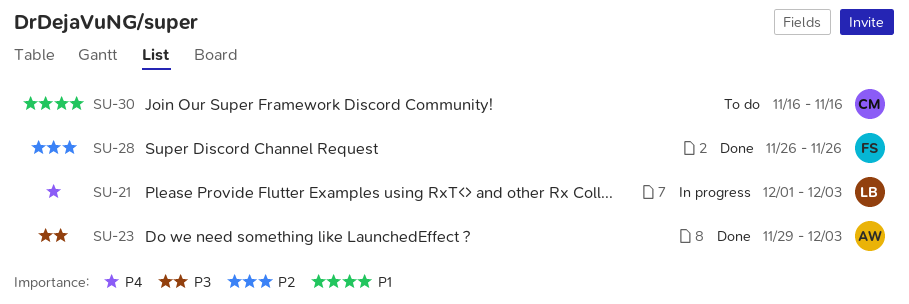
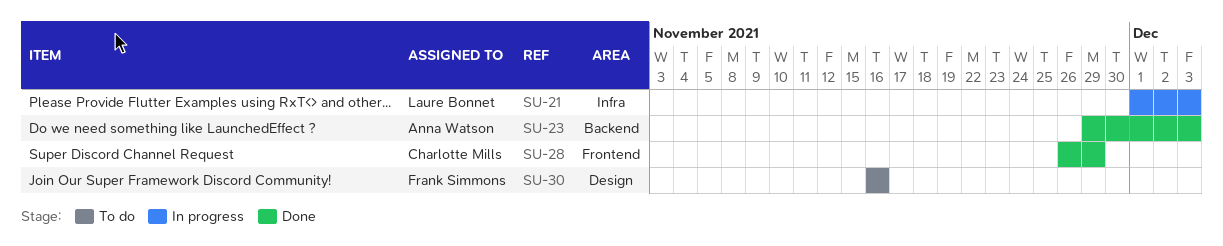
SU-28, owner: Frank Simmons -> Charlotte Mills
SU-28, due: Nov 26 -> Nov 29
SU-30, owner: Charlotte Mills -> Frank Simmons

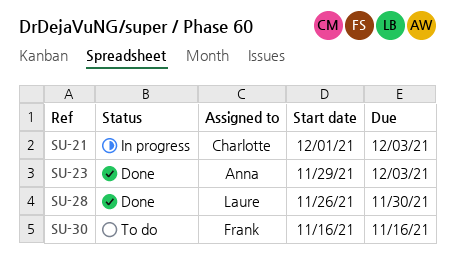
SU-21, owner: Laure Bonnet -> Charlotte Mills
SU-28, owner: Charlotte Mills -> Laure Bonnet
SU-28, due: Nov 29 -> Nov 30

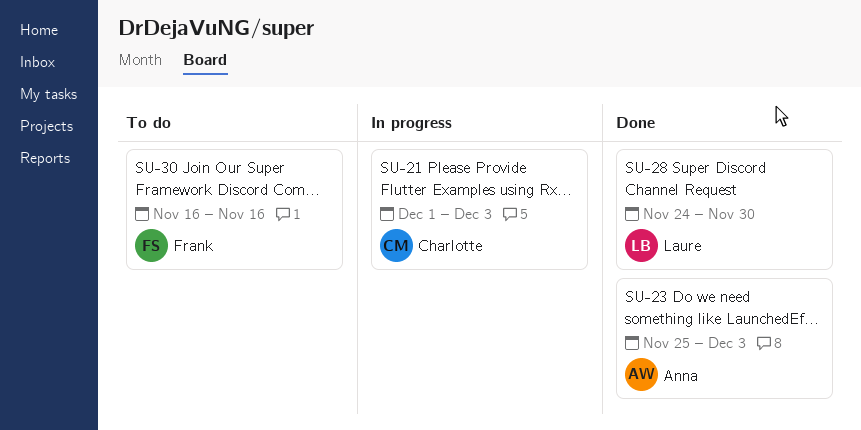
SU-23, start: Nov 29 -> Nov 25
SU-28, start: Nov 26 -> Nov 24

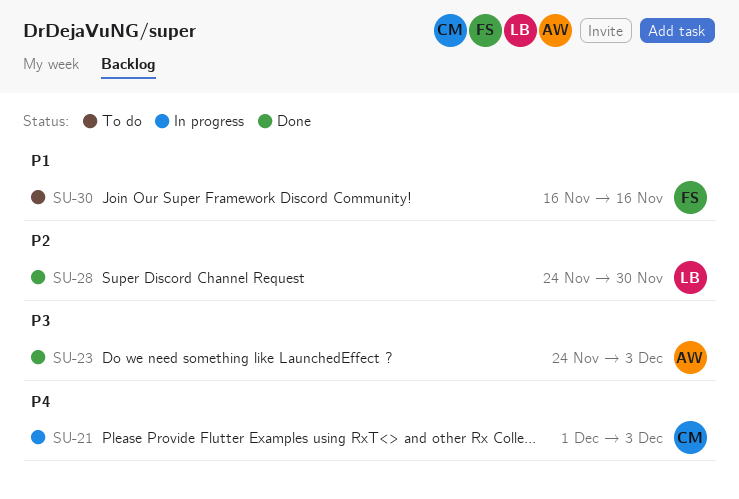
SU-23, start: Nov 25 -> Nov 24

